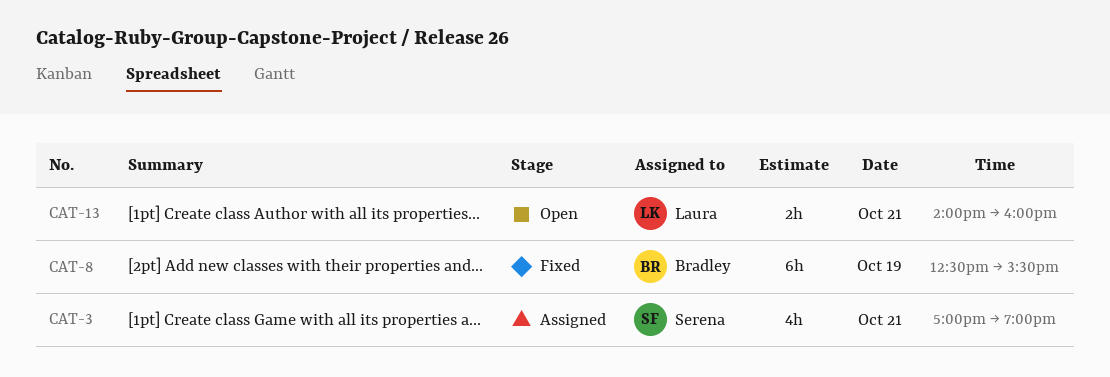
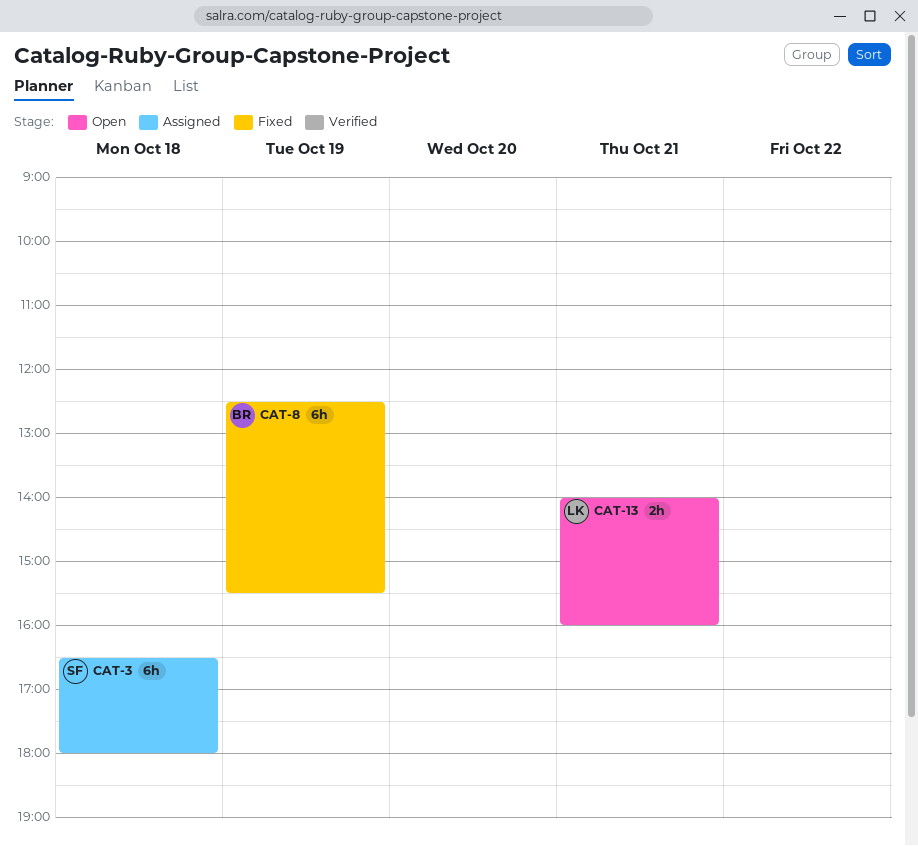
CAT-3, estimate: 4h -> 6h
CAT-3, day: Oct 21 -> Oct 18
CAT-3, begins: 17:00 -> 16:30
CAT-3, ends: 19:00 -> 18:00

